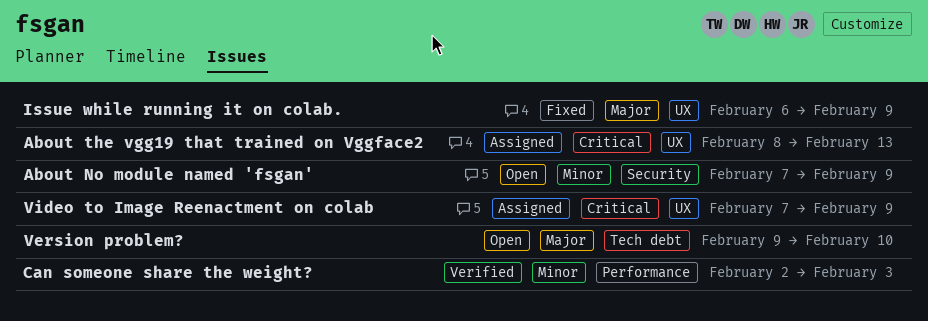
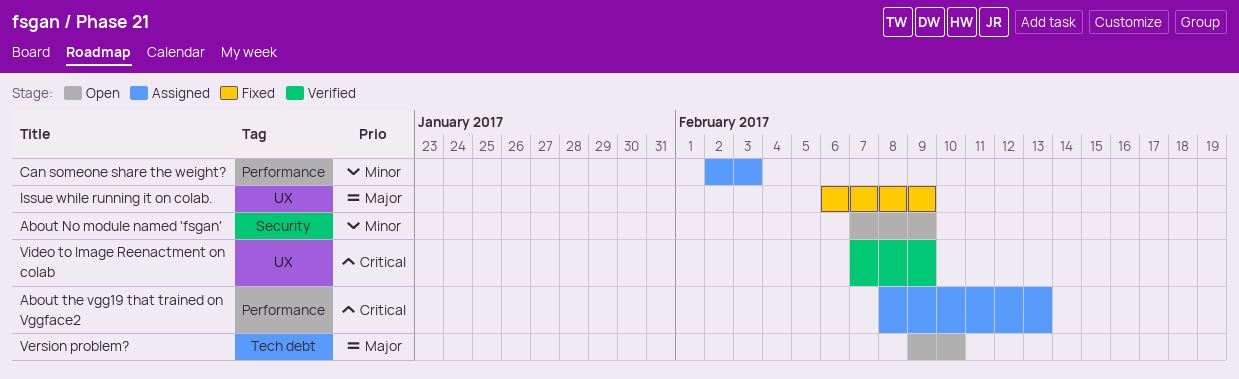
About the vgg19 that trained on Vggface2, label: UX -> Performance
Can someone share the weight?, status: Verified -> Assigned
Video to Image Reenactment on colab, status: Assigned -> Verified

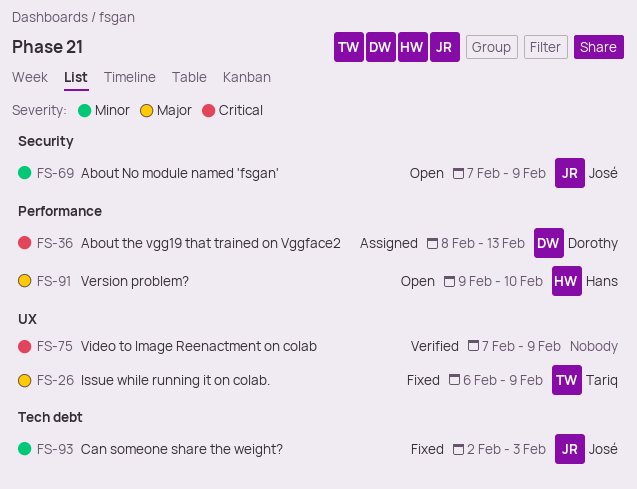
Can someone share the weight?, status: Assigned -> Fixed
Can someone share the weight?, label: Performance -> Tech debt
Version problem?, label: Tech debt -> Performance

